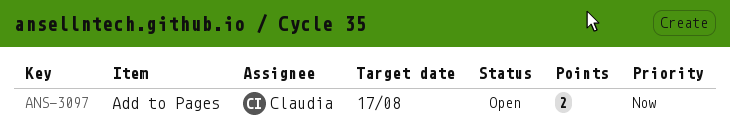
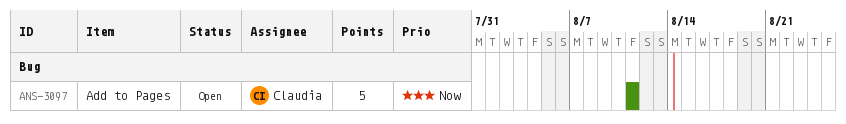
ANS-3097, estimate: 2 -> 5
ANS-3097, due: Aug 17 -> Aug 11

